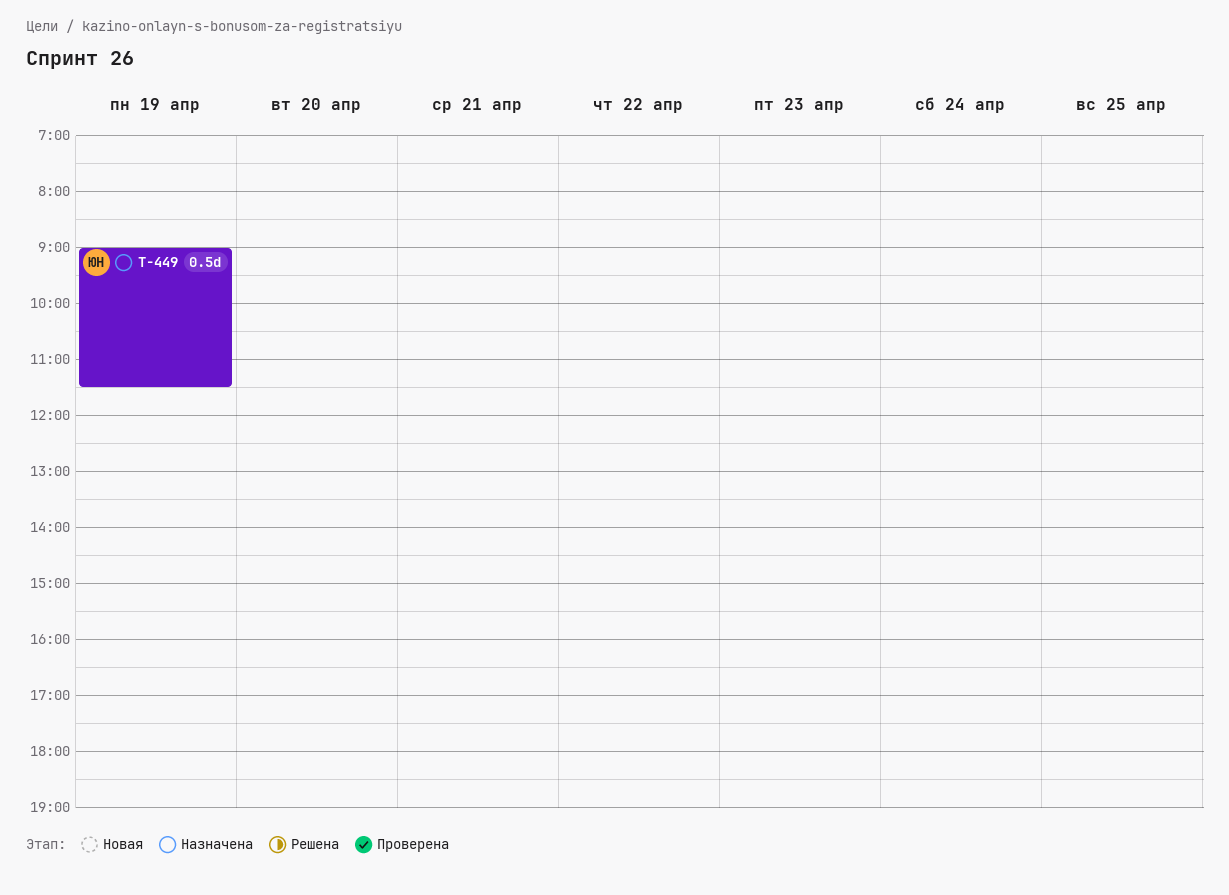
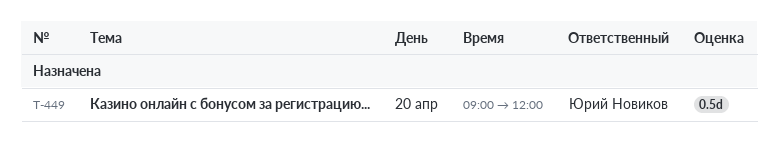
T-449, day: Apr 19 -> Apr 20
T-449, ends: 11:30 -> 12:00

